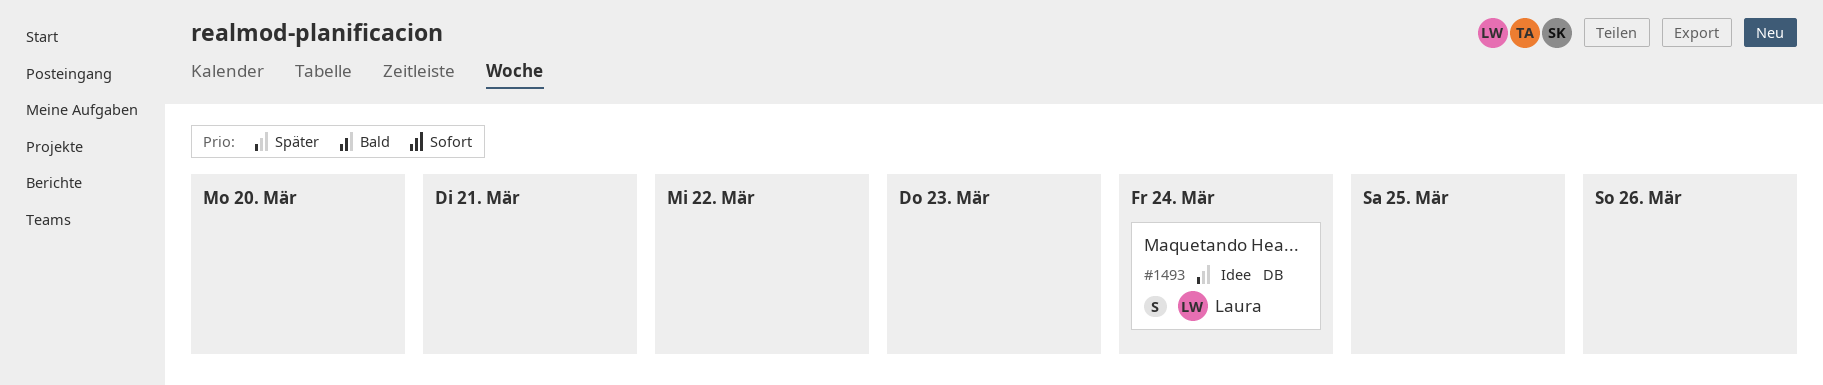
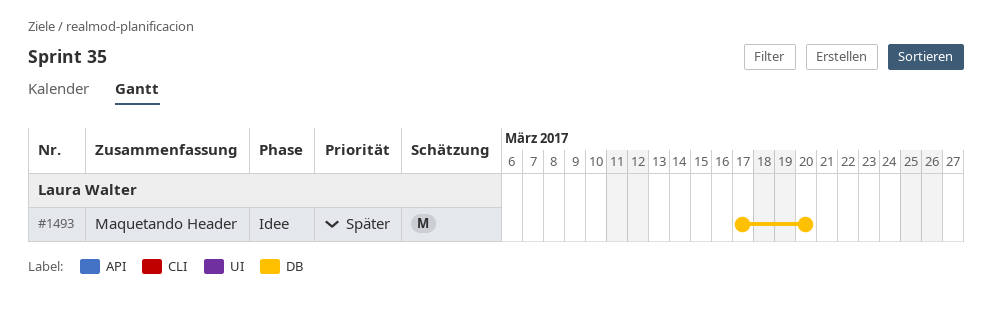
#1493, estimate: S -> M
#1493, due: Mar 24 -> Mar 20

